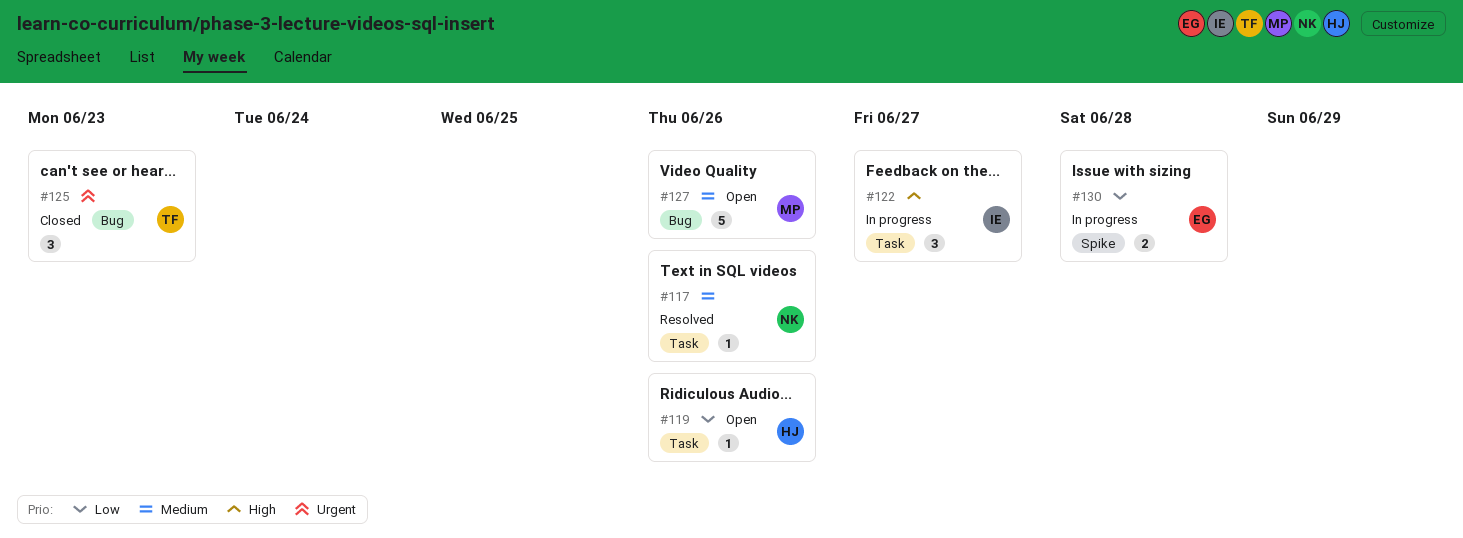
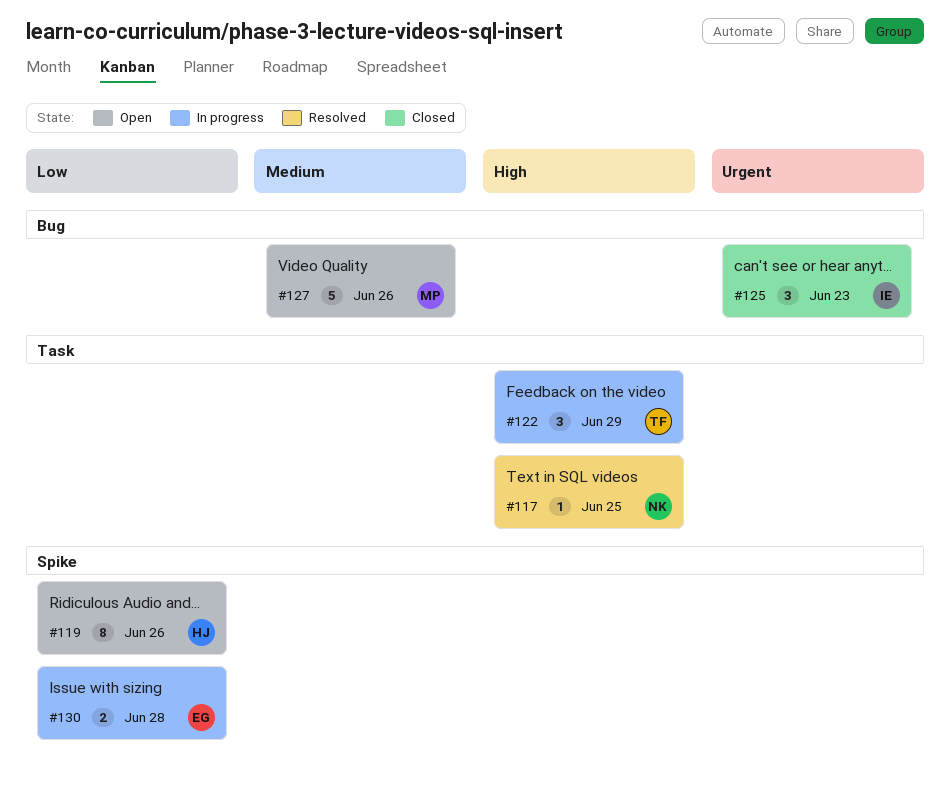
#117, priority: Medium -> High
#117, due: Jun 26 -> Jun 25
#119, label: Task -> Spike
#119, estimate: 1 -> 8
#122, owner: IE -> TF
#122, due: Jun 27 -> Jun 29
#125, owner: TF -> IE

